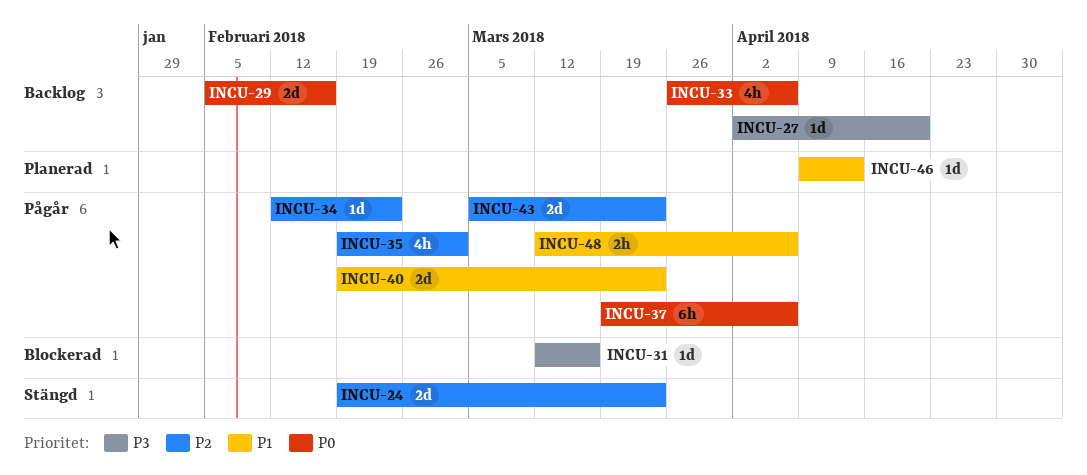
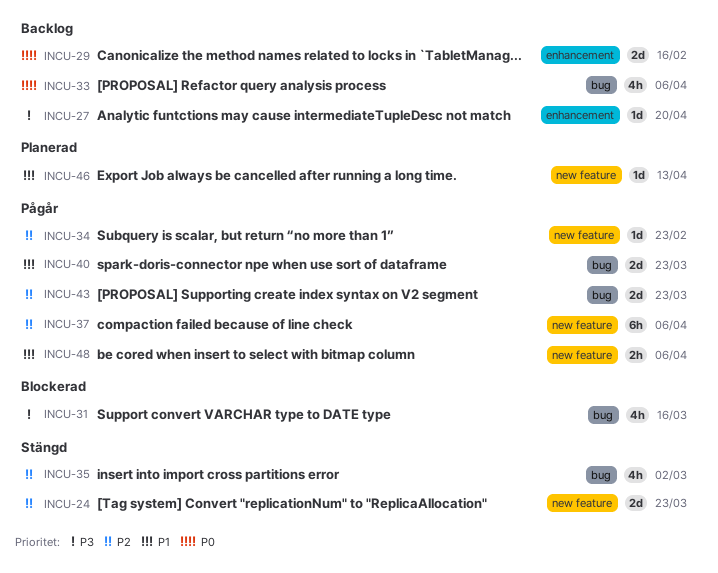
INCU-31, estimate: 1d -> 4h
INCU-35, status: Pågår -> Stängd
INCU-37, priority: P0 -> P2

